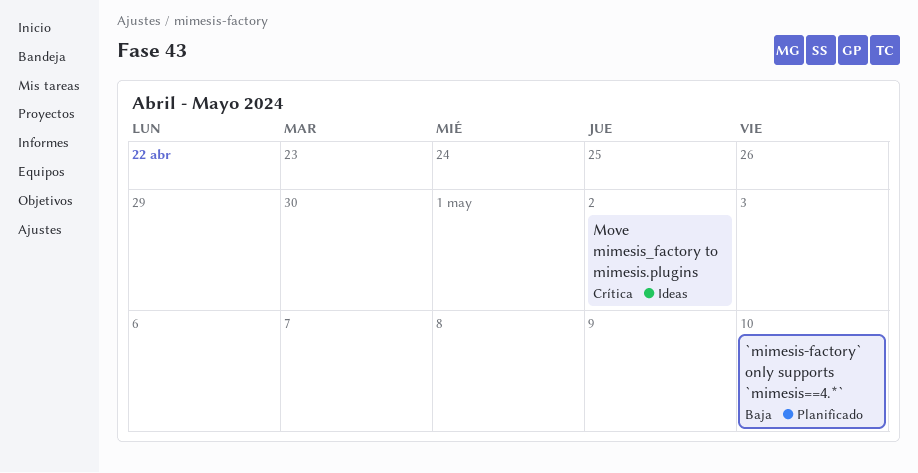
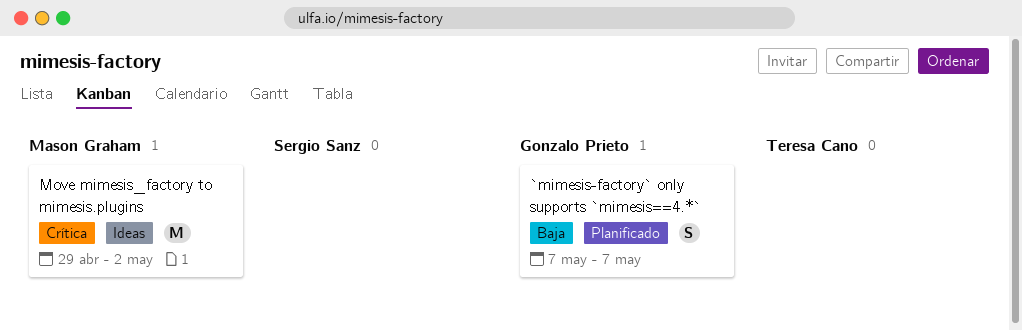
`mimesis-factory` only supports `mimesis==4.*`, due: May 10 -> May 7

